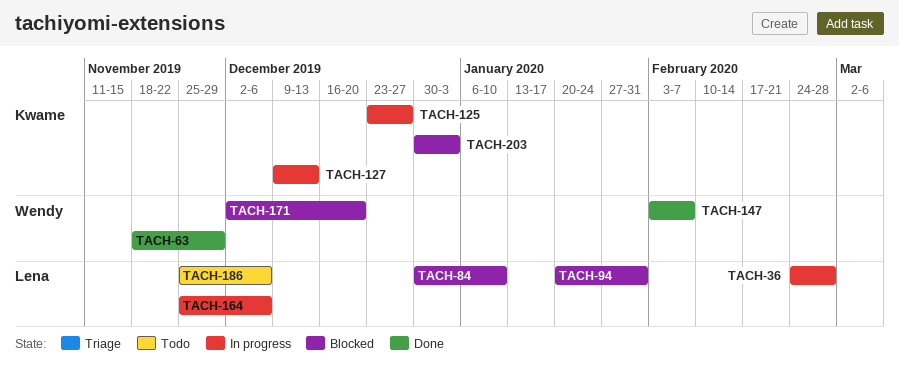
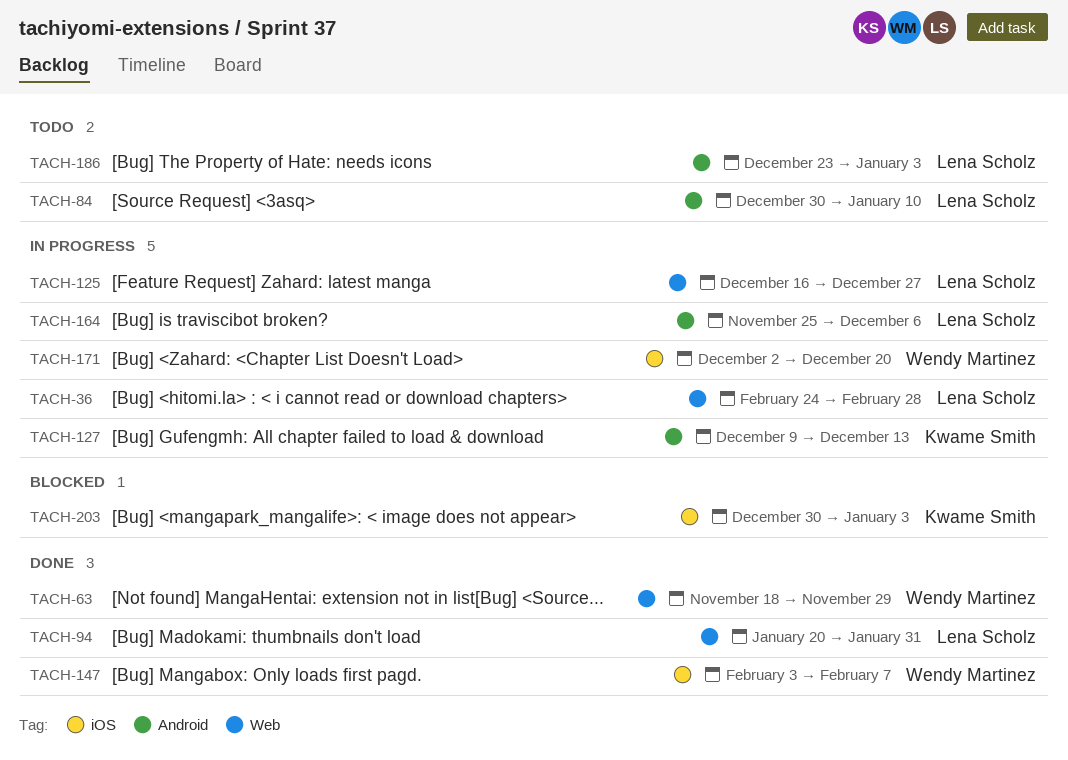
TACH-84, status: Blocked -> Todo
TACH-94, status: Blocked -> Done
TACH-125, owner: Kwame Smith -> Lena Scholz
TACH-125, start: Dec 23 -> Dec 16
TACH-171, status: Blocked -> In progress
TACH-186, start: Nov 25 -> Dec 23
TACH-186, due: Dec 6 -> Jan 3

